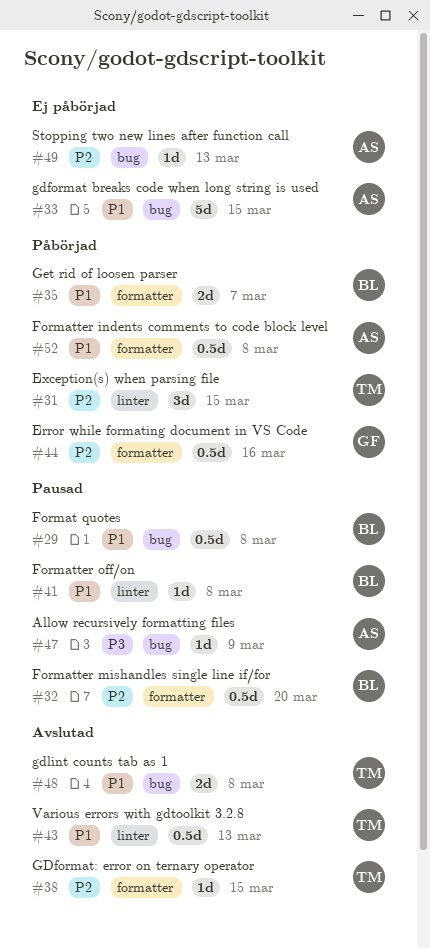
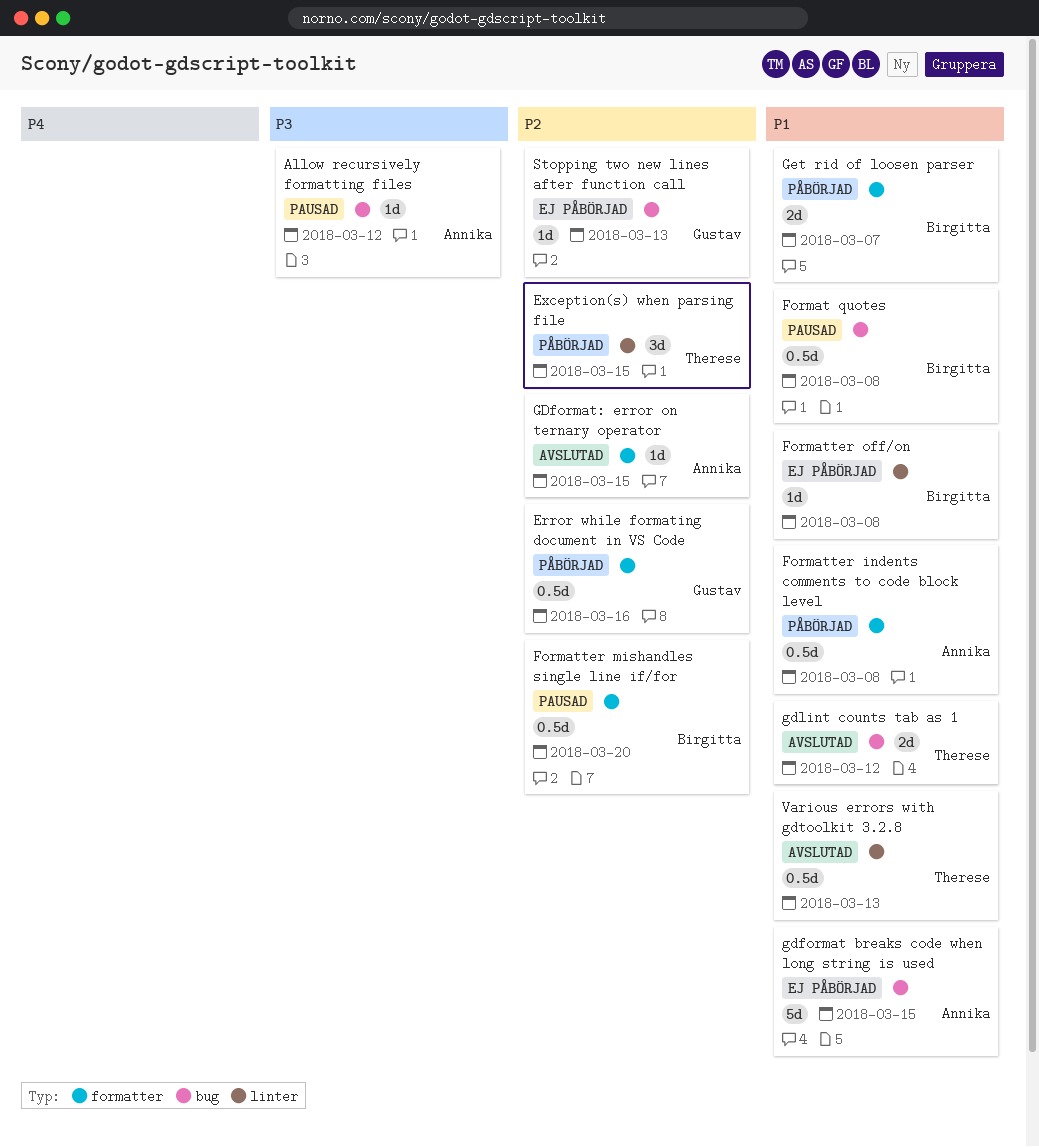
Allow recursively formatting files, due: Mar 9 -> Mar 12
Formatter off/on, status: Pausad -> Ej påbörjad
GDformat: error on ternary operator, owner: Therese -> Annika
gdlint counts tab as 1, due: Mar 8 -> Mar 12
Stopping two new lines after function call, owner: Annika -> Gustav

